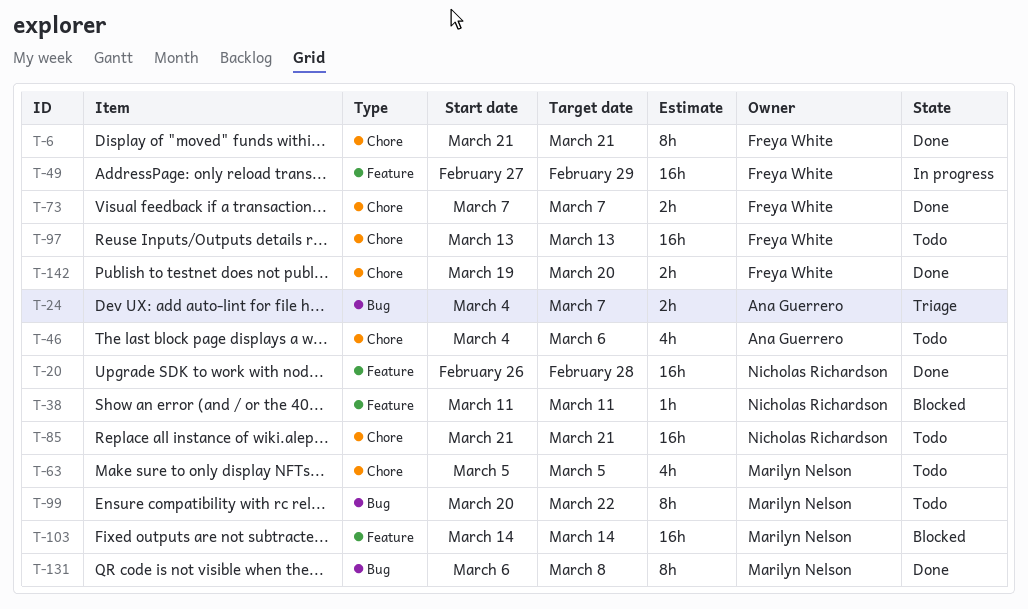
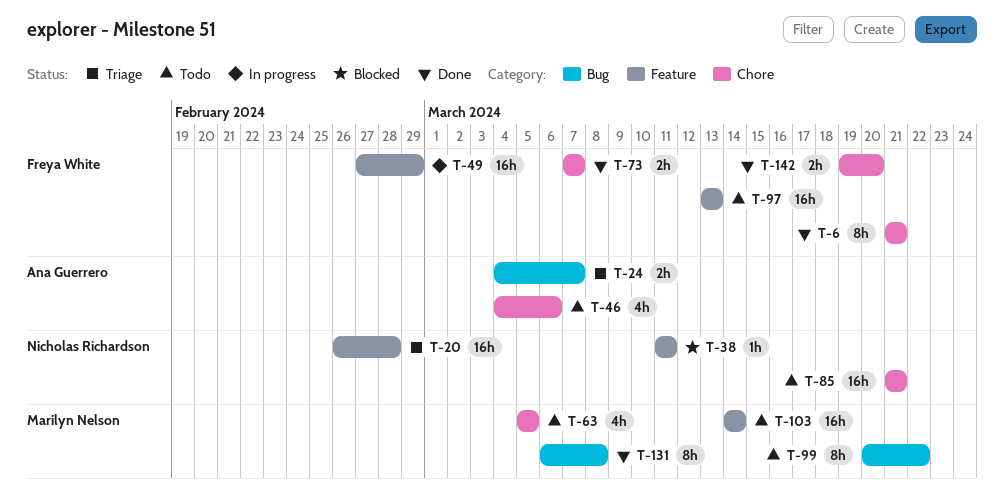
T-20, status: Done -> Triage
T-97, label: Chore -> Feature
T-103, status: Blocked -> Todo

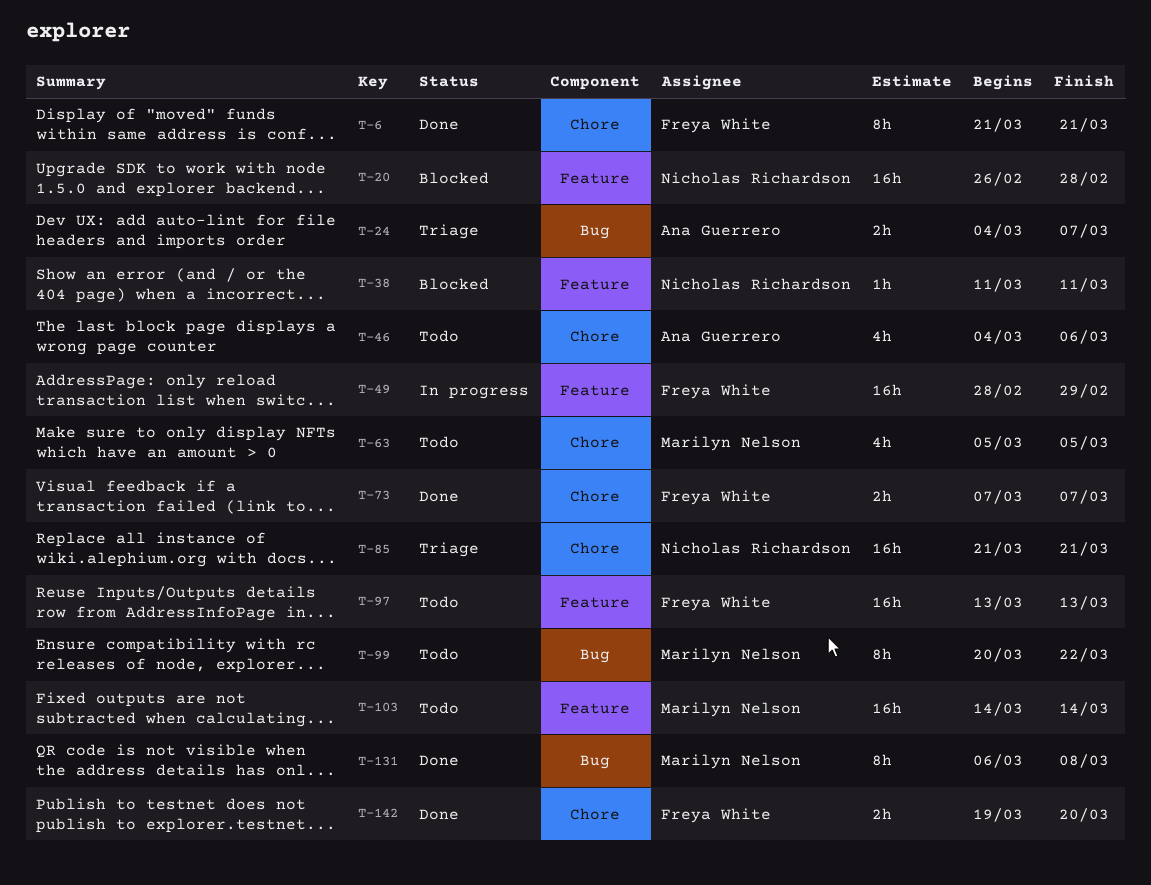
T-20, status: Triage -> Blocked
T-49, start: Feb 27 -> Feb 28
T-85, status: Todo -> Triage

